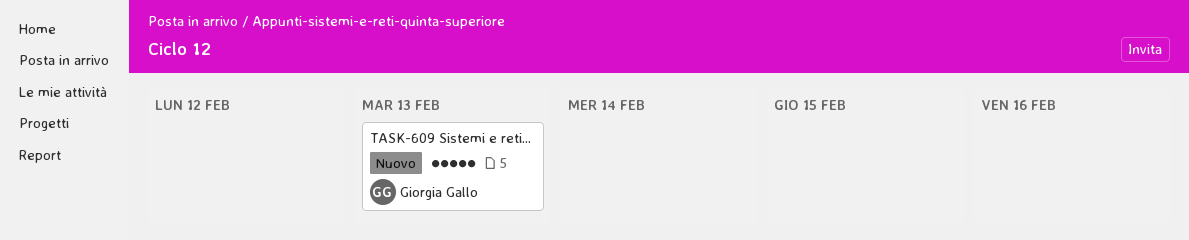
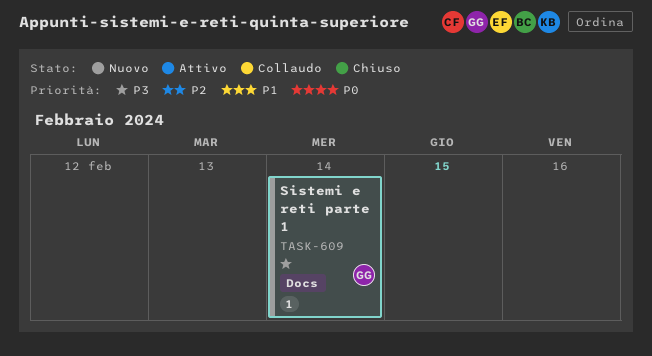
TASK-609, estimate: 5 -> 1
TASK-609, due: Feb 13 -> Feb 14

